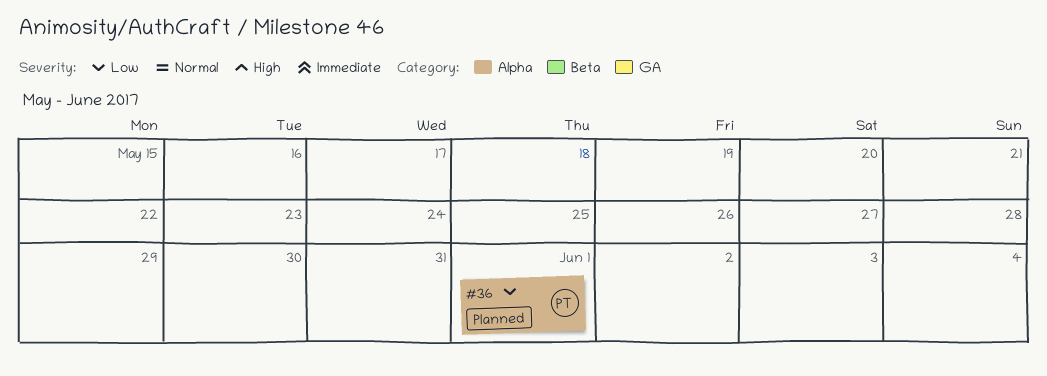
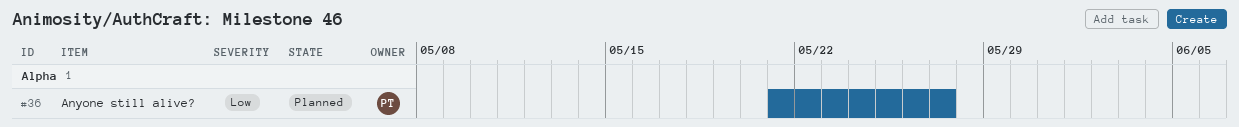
#36, due: Jun 1 -> May 27

